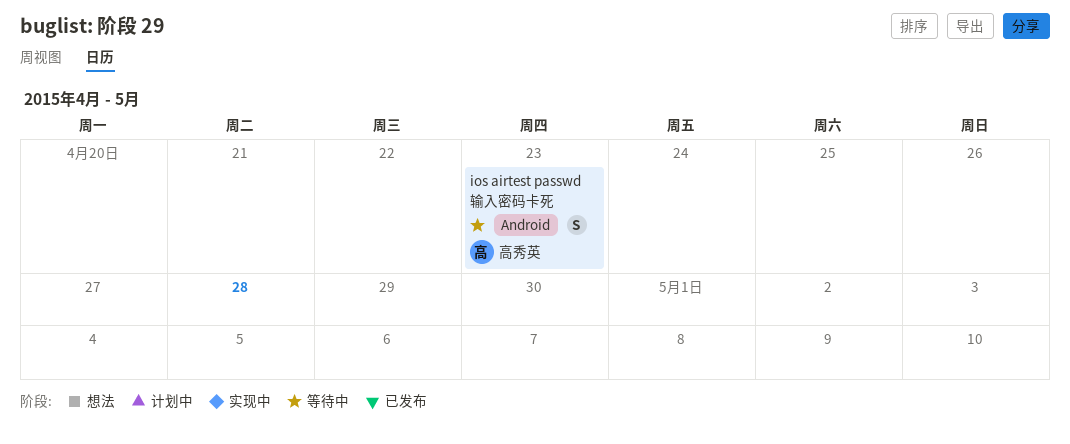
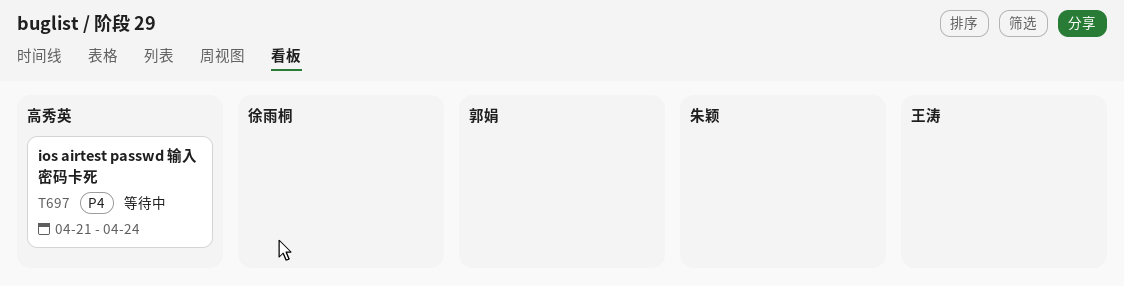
ios airtest passwd 输入密码卡死, due: Apr 23 -> Apr 24

